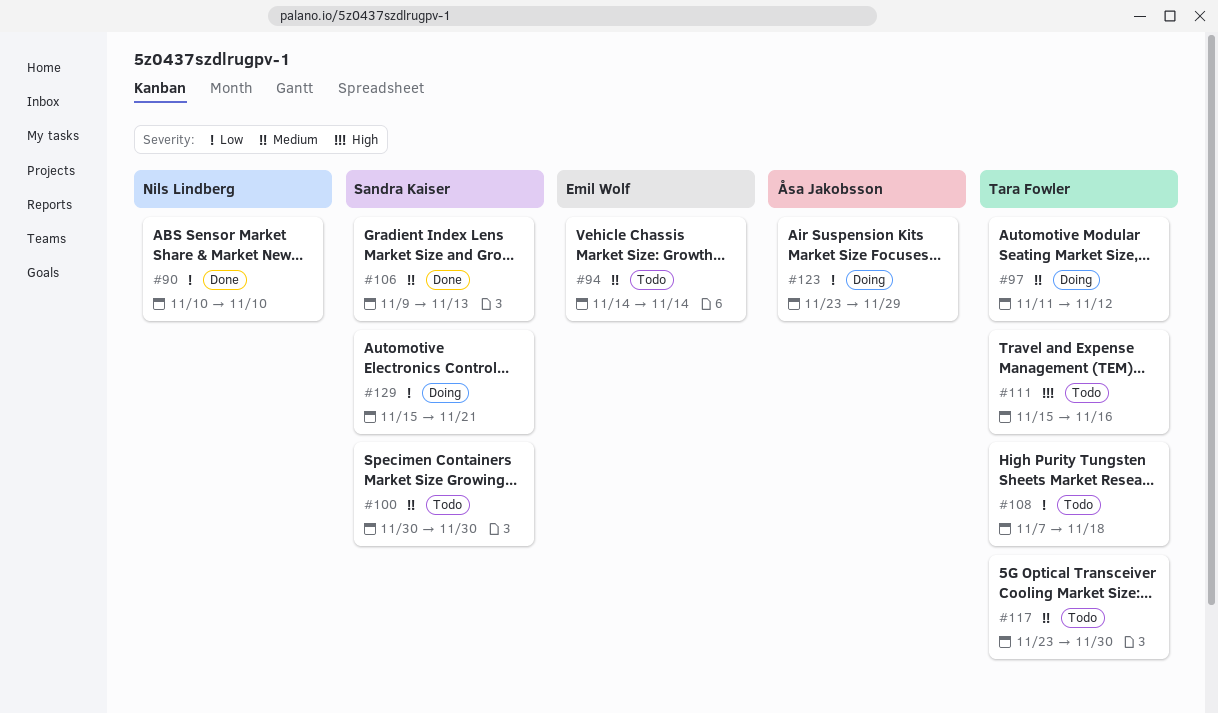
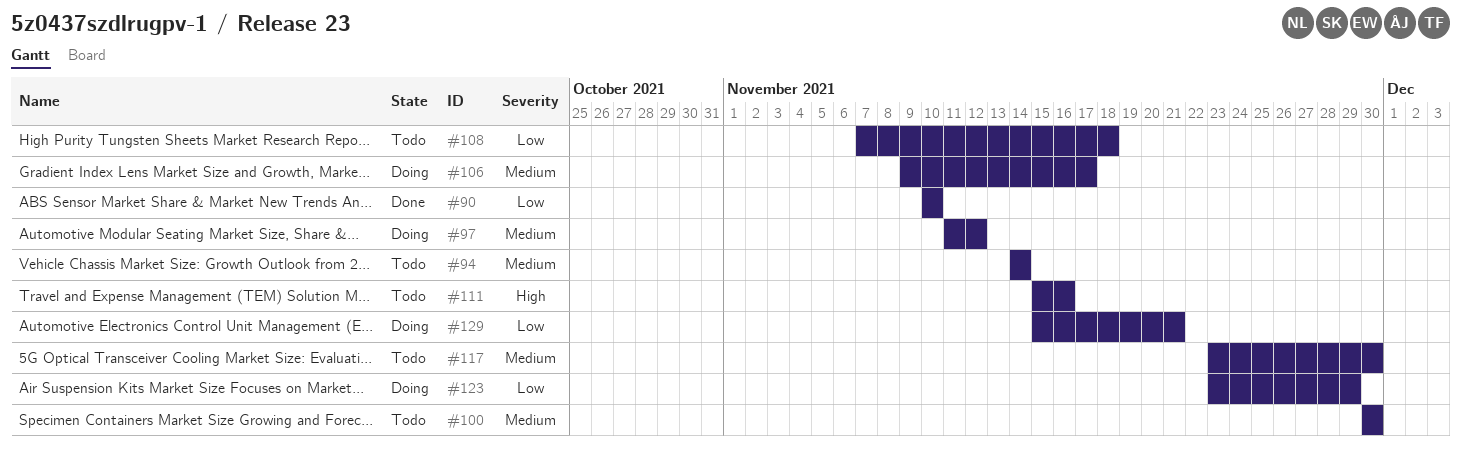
#106, status: Done -> Doing
#106, due: Nov 13 -> Nov 17

